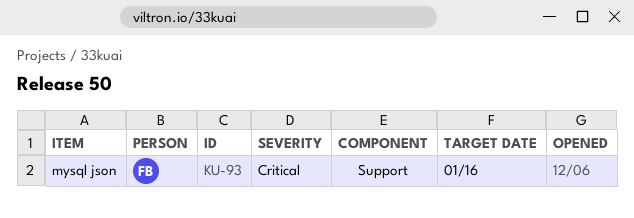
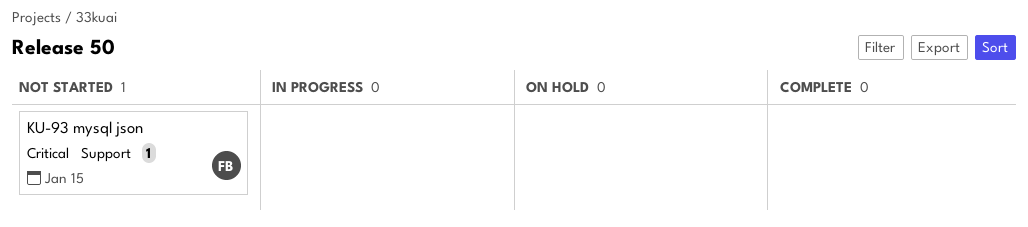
KU-93, due: Jan 16 -> Jan 15

